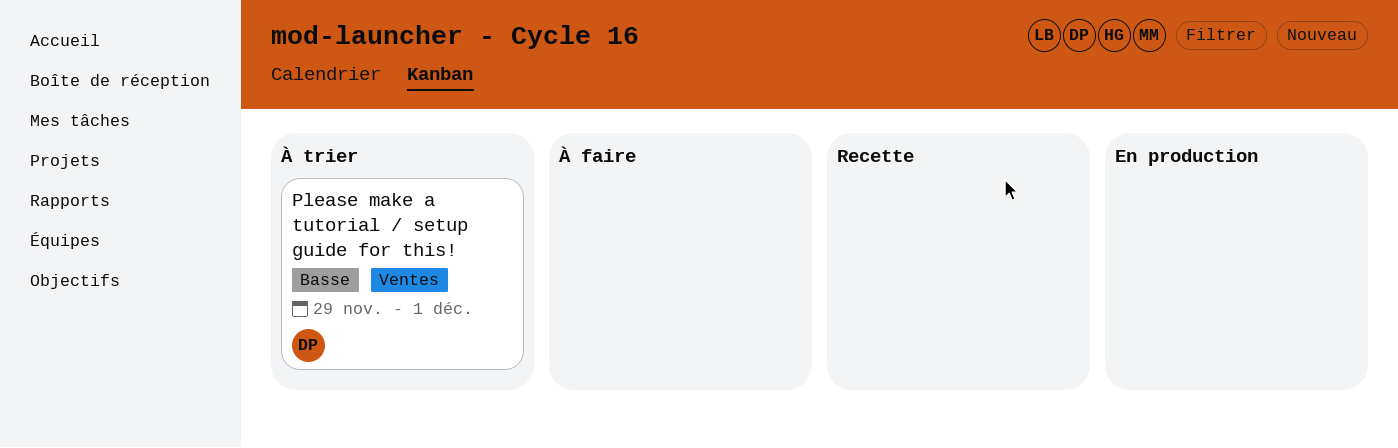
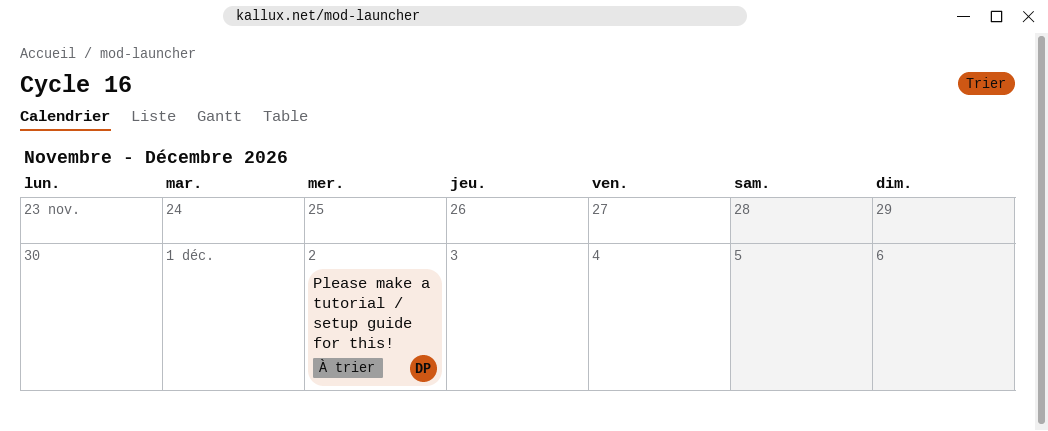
Please make a tutorial / setup guide for this!, due: Dec 1 -> Dec 2

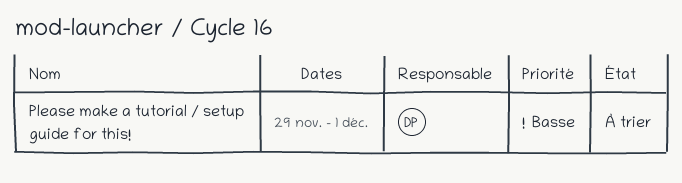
Please make a tutorial / setup guide for this!, due: Dec 2 -> Dec 1

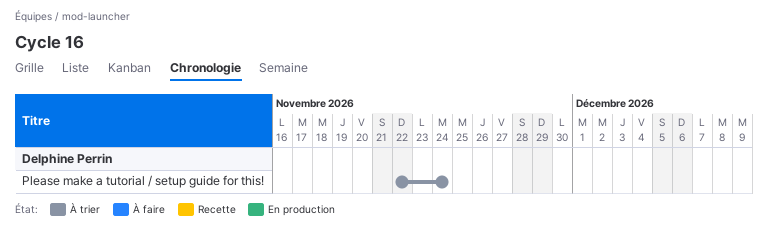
Please make a tutorial / setup guide for this!, start: Nov 29 -> Nov 22
Please make a tutorial / setup guide for this!, due: Dec 1 -> Nov 24

